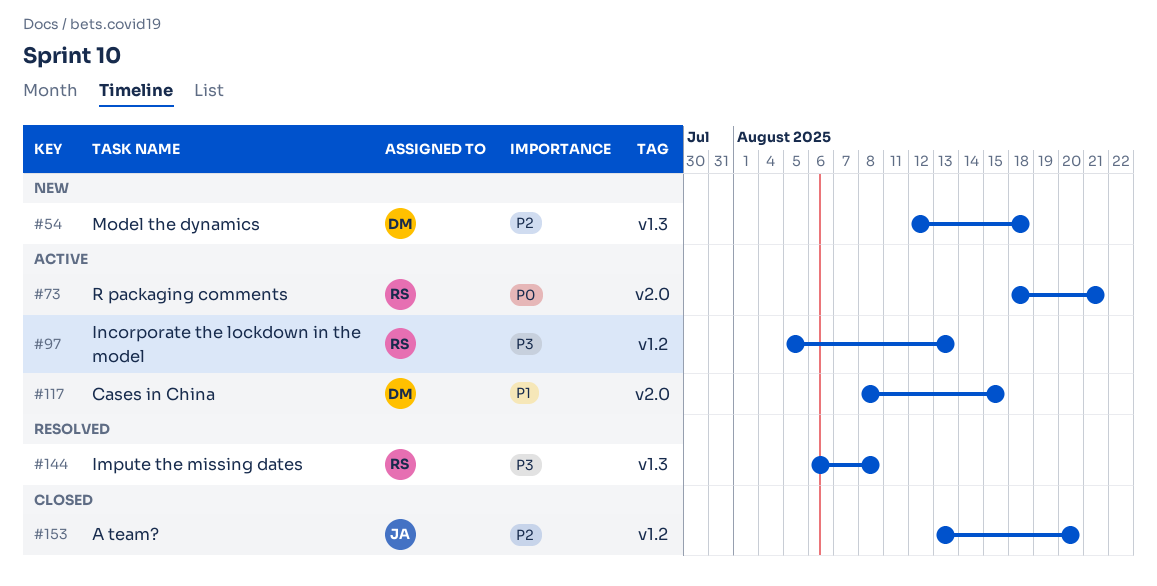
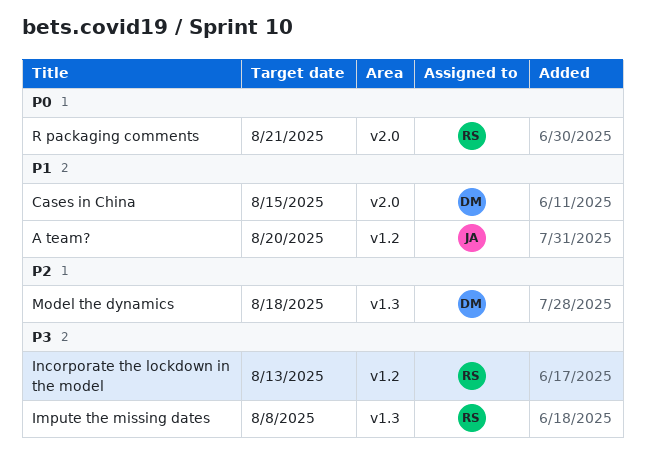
A team?, priority: P2 -> P1

